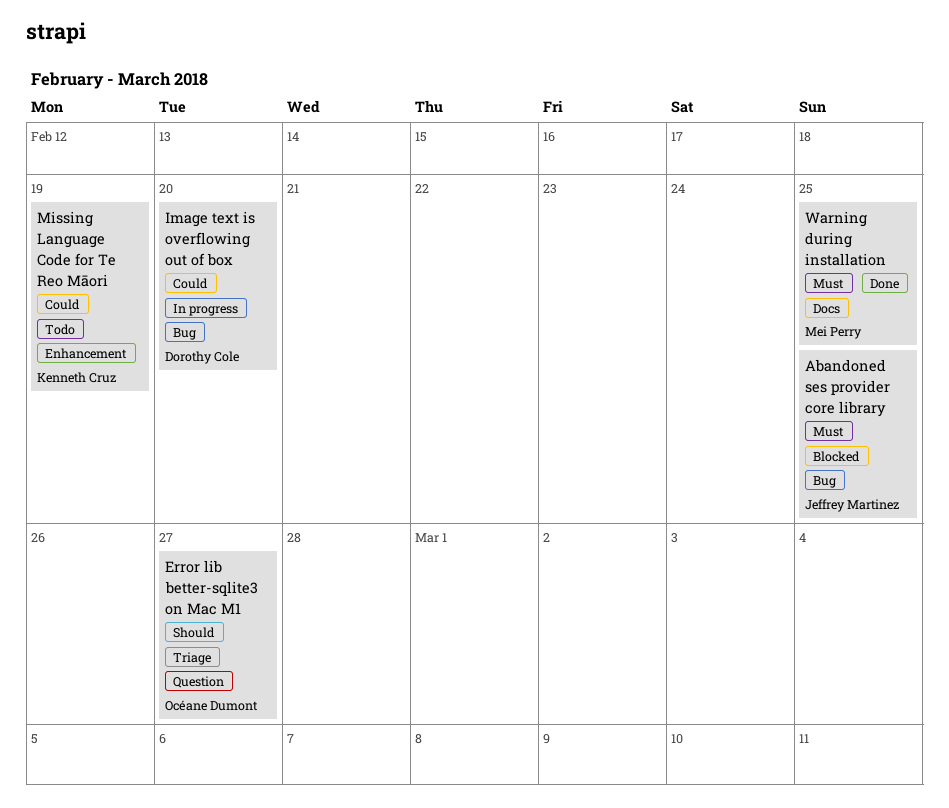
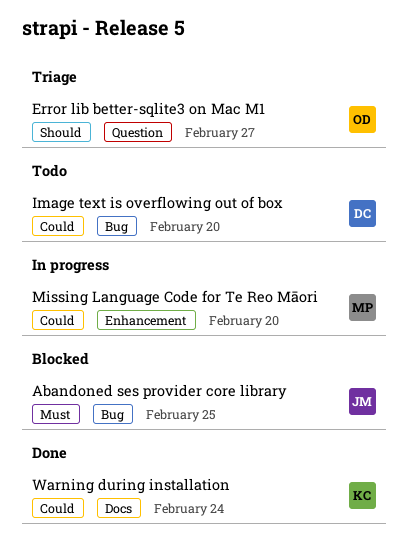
Image text is overflowing out of box, status: In progress -> Todo
Missing Language Code for Te Reo Māori, status: Todo -> In progress
Missing Language Code for Te Reo Māori, owner: Kenneth Cruz -> Mei Perry
Missing Language Code for Te Reo Māori, due: Feb 19 -> Feb 20
Warning during installation, owner: Mei Perry -> Kenneth Cruz
Warning during installation, priority: Must -> Could
Warning during installation, due: Feb 25 -> Feb 24

